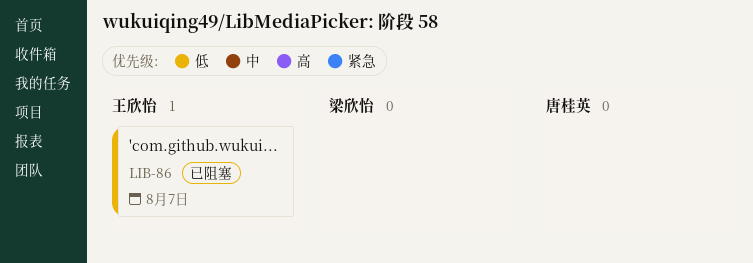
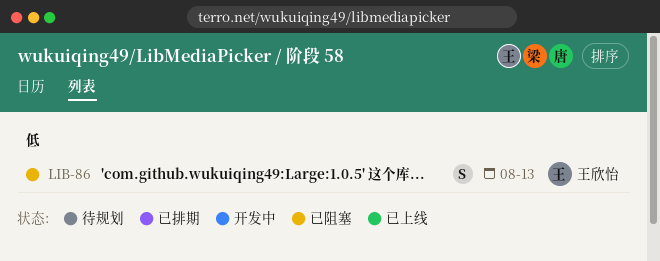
LIB-86, due: Aug 7 -> Aug 13

